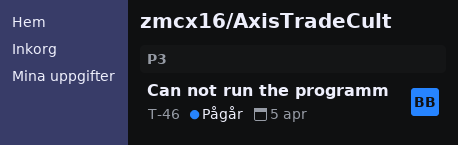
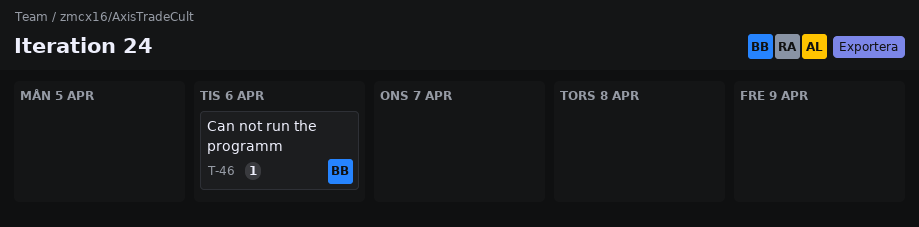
T-46, due: Apr 5 -> Apr 6

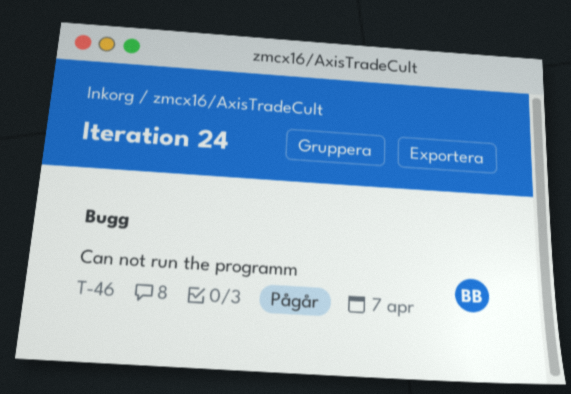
T-46, due: Apr 6 -> Apr 7

